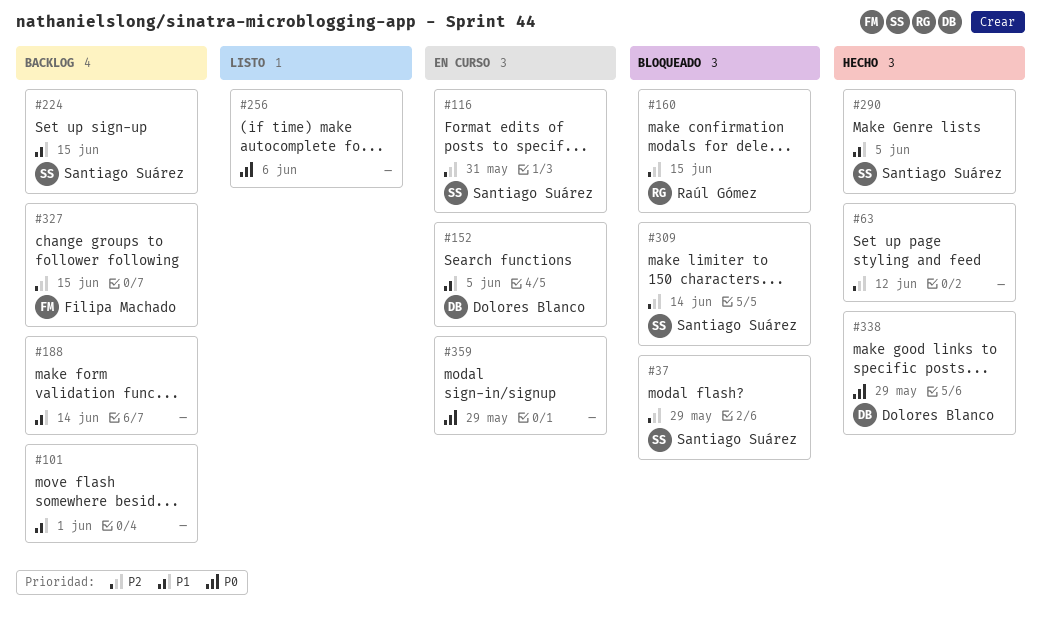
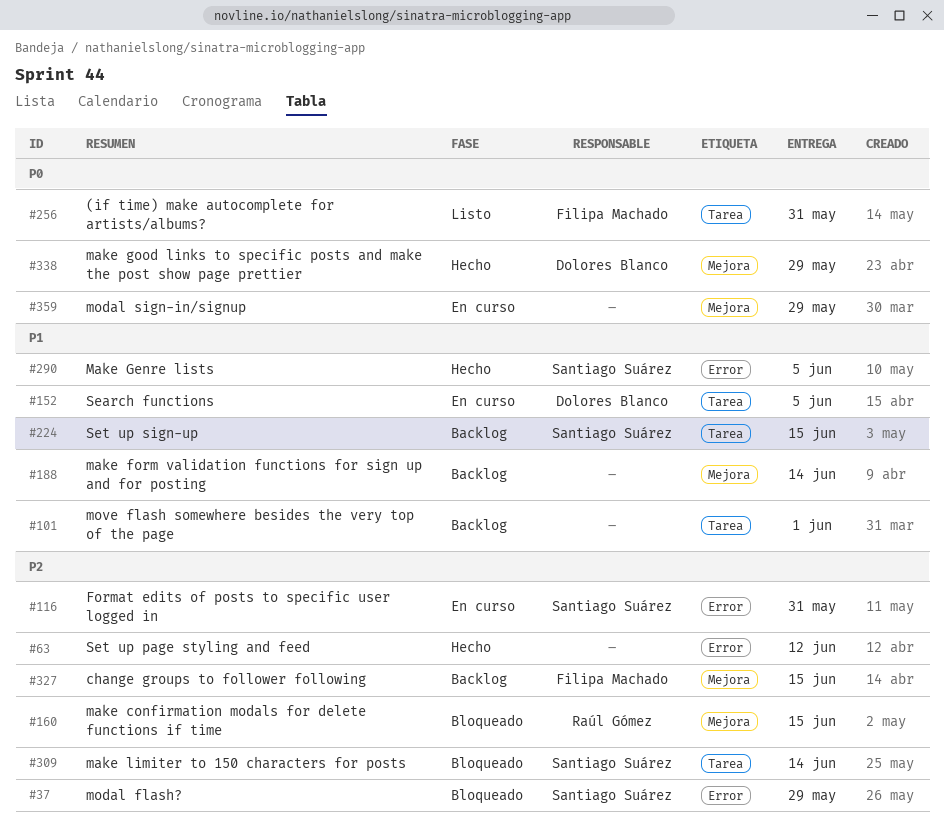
#256, owner: none -> Filipa Machado
#256, due: Jun 6 -> May 31

